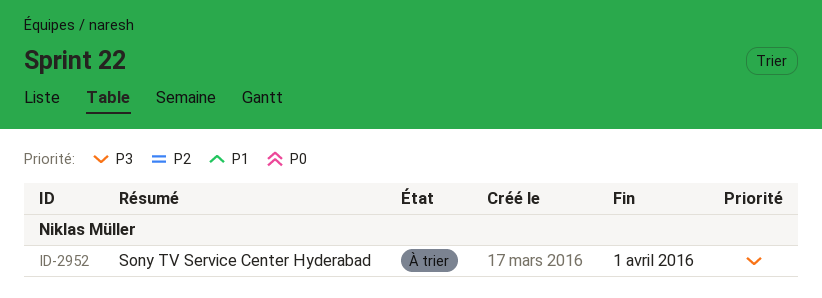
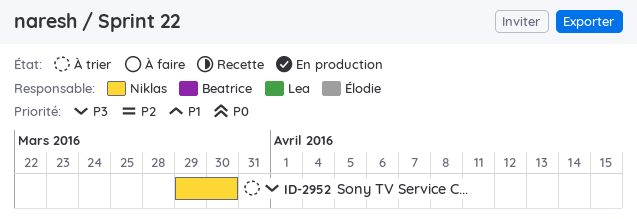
ID-2952, due: Apr 1 -> Mar 30

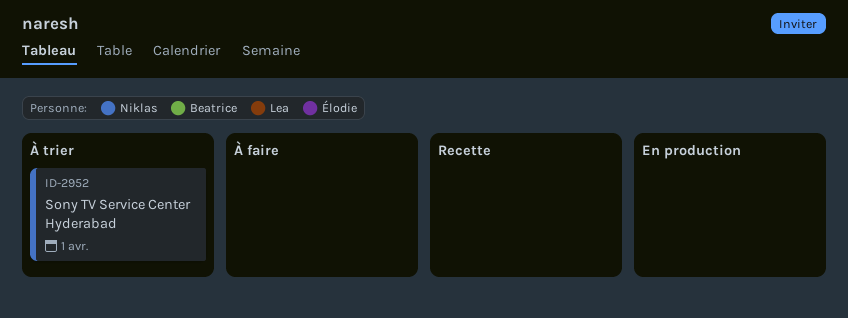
ID-2952, due: Mar 30 -> Apr 1

